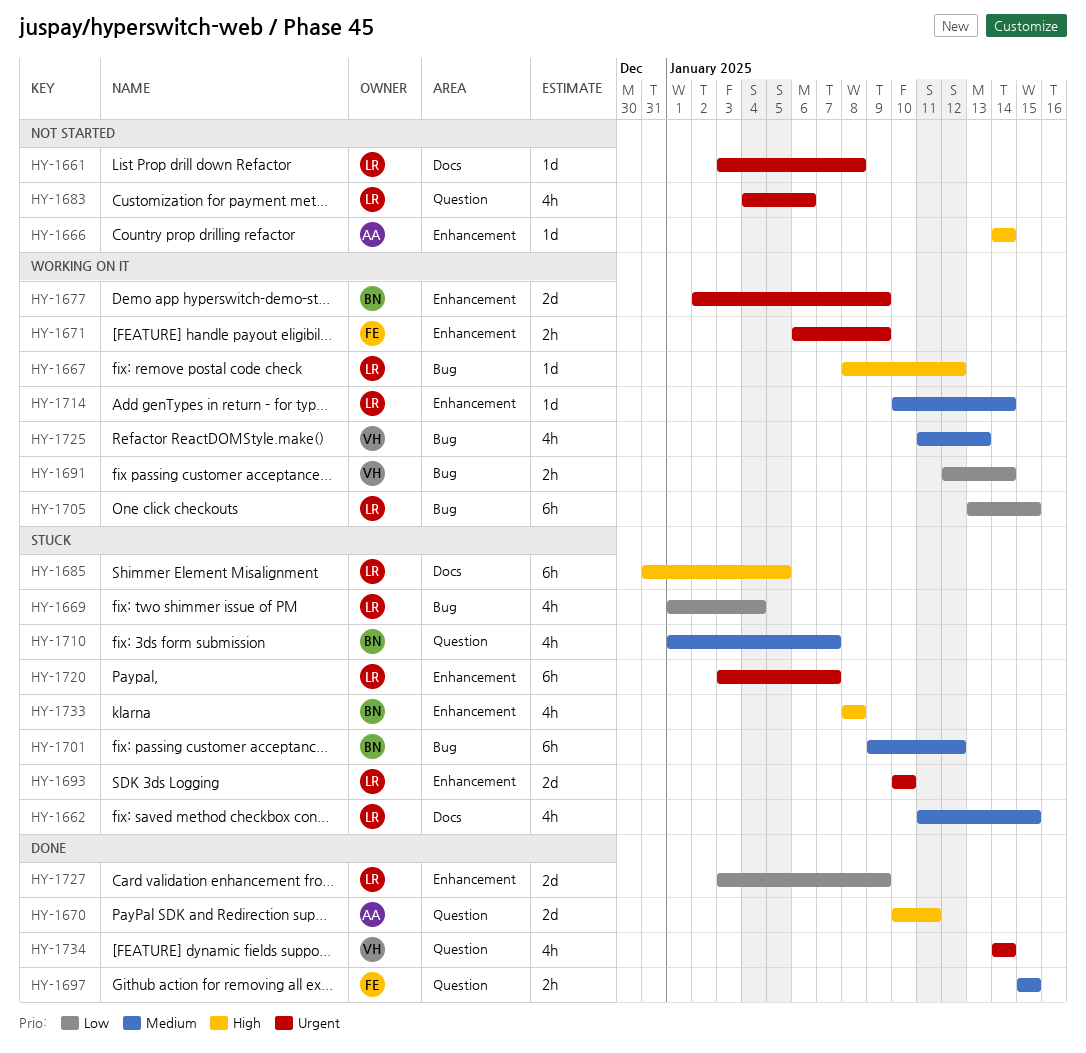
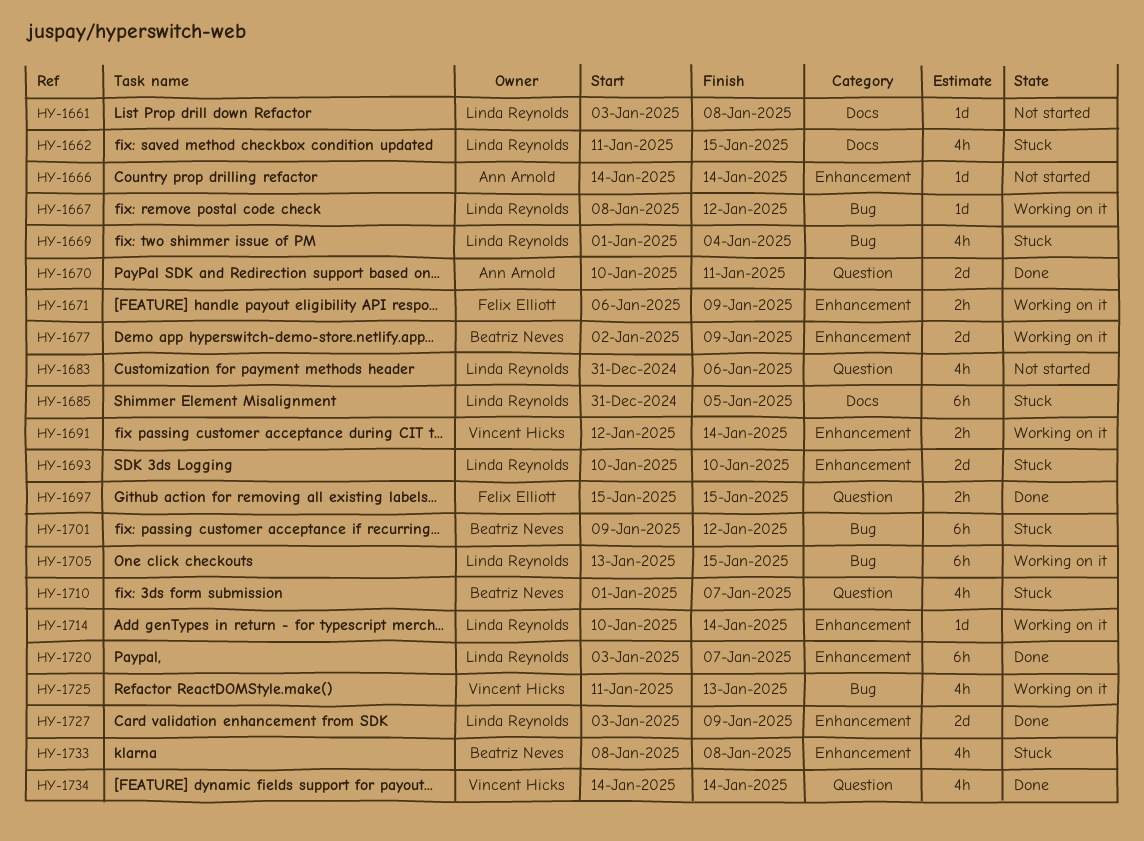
HY-1683, start: Jan 4 -> Dec 31
HY-1691, label: Bug -> Enhancement
HY-1720, status: Stuck -> Done

